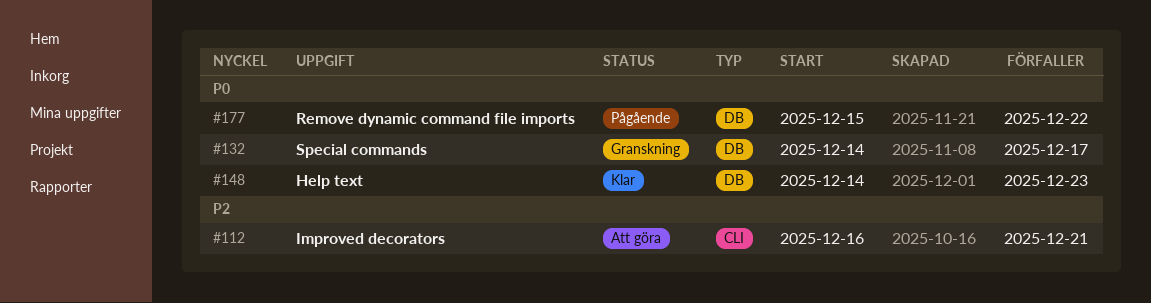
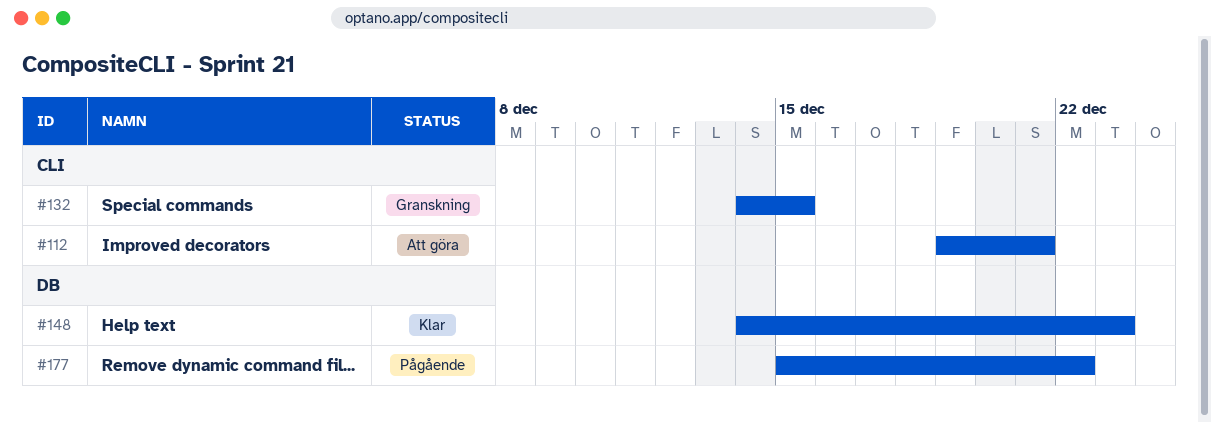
#112, start: Dec 16 -> Dec 19
#132, label: DB -> CLI
#132, due: Dec 17 -> Dec 15

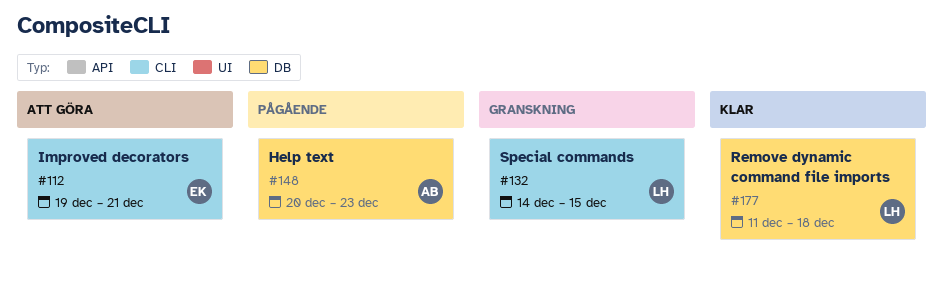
#148, status: Klar -> Pågående
#148, start: Dec 14 -> Dec 20
#177, status: Pågående -> Klar
#177, start: Dec 15 -> Dec 11
#177, due: Dec 22 -> Dec 18

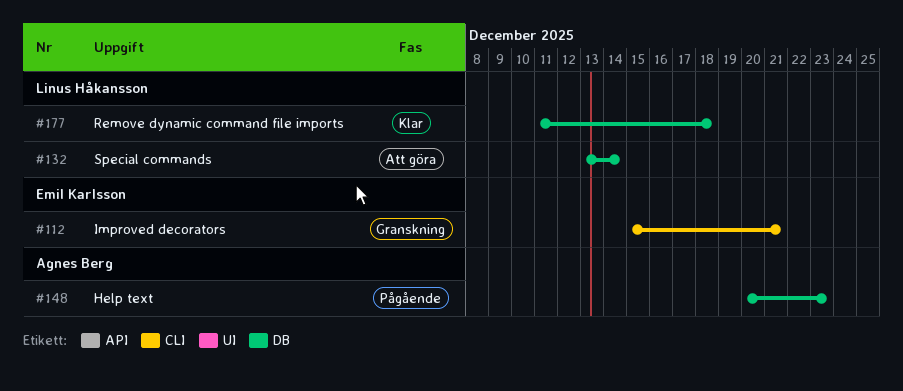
#112, status: Att göra -> Granskning
#112, start: Dec 19 -> Dec 15
#132, status: Granskning -> Att göra
#132, label: CLI -> DB
#132, start: Dec 14 -> Dec 13
#132, due: Dec 15 -> Dec 14

